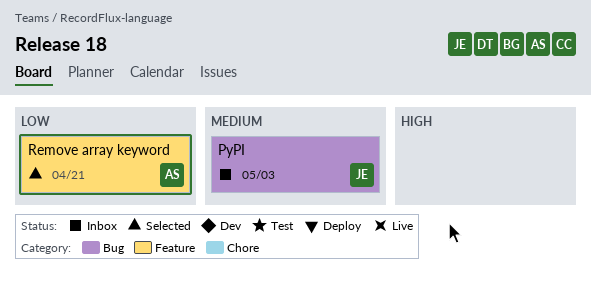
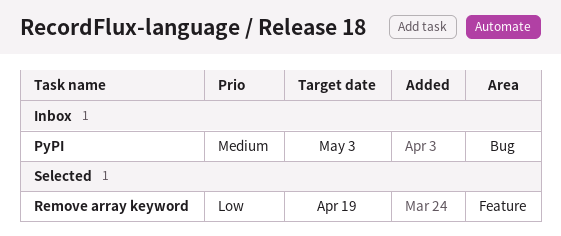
Remove array keyword, due: Apr 21 -> Apr 19

